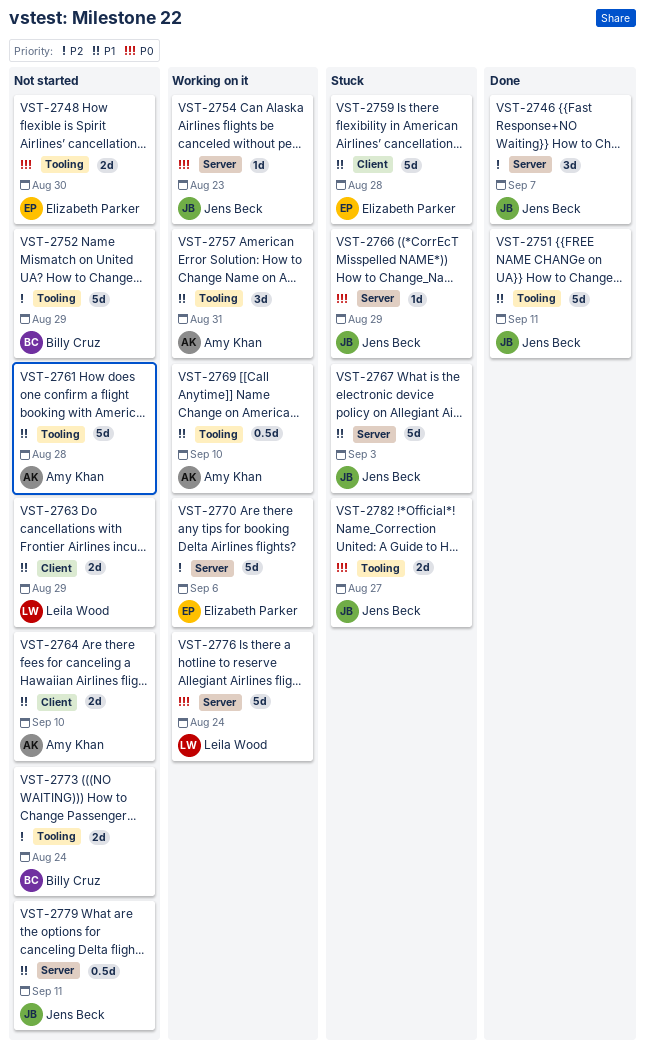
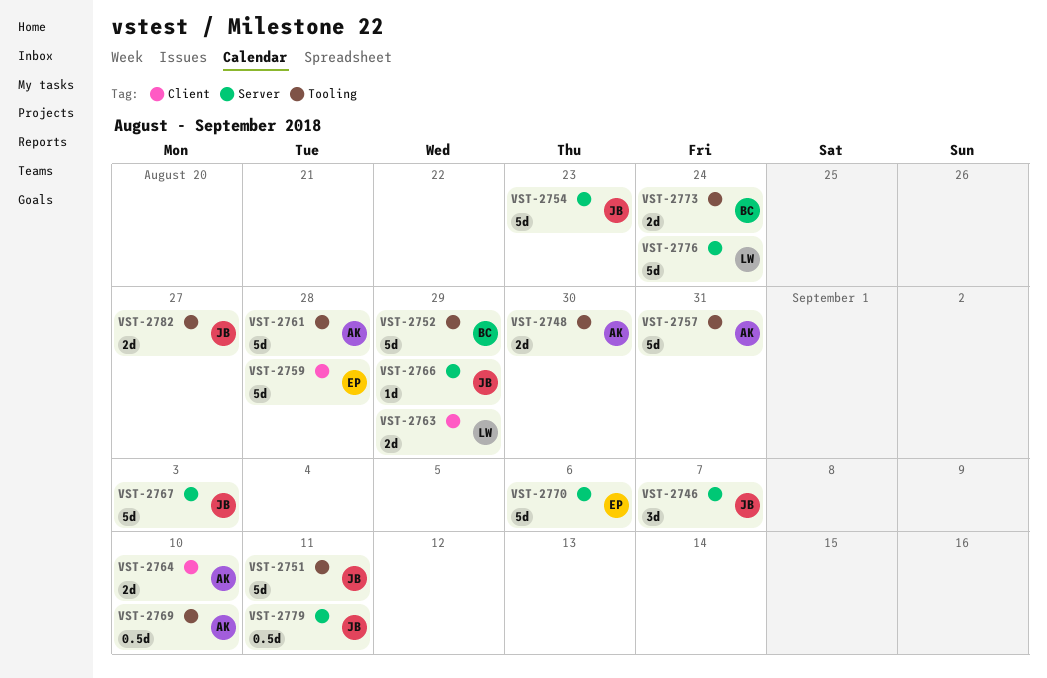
VST-2748, owner: Elizabeth Parker -> Amy Khan
VST-2754, estimate: 1d -> 5d
VST-2757, estimate: 3d -> 5d

